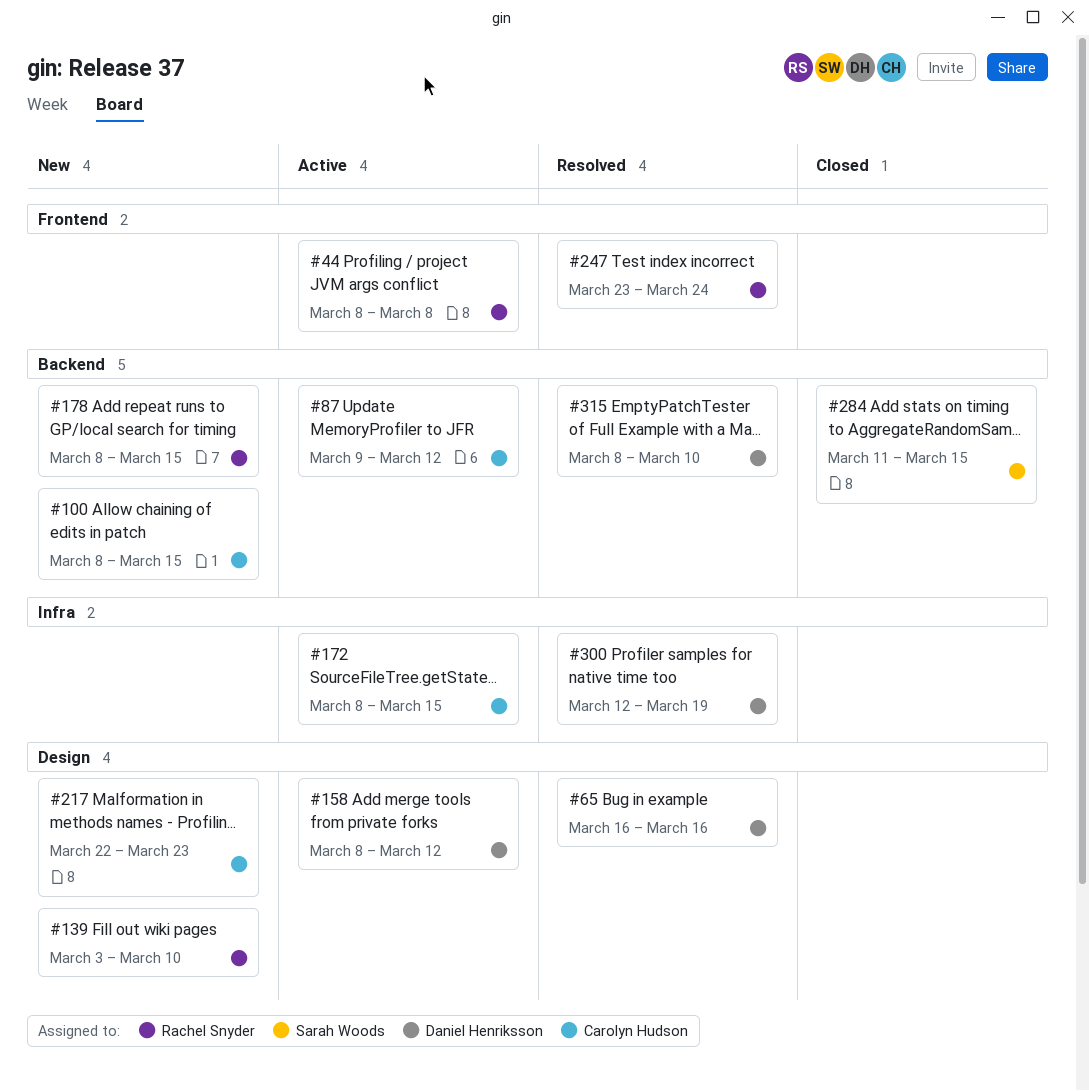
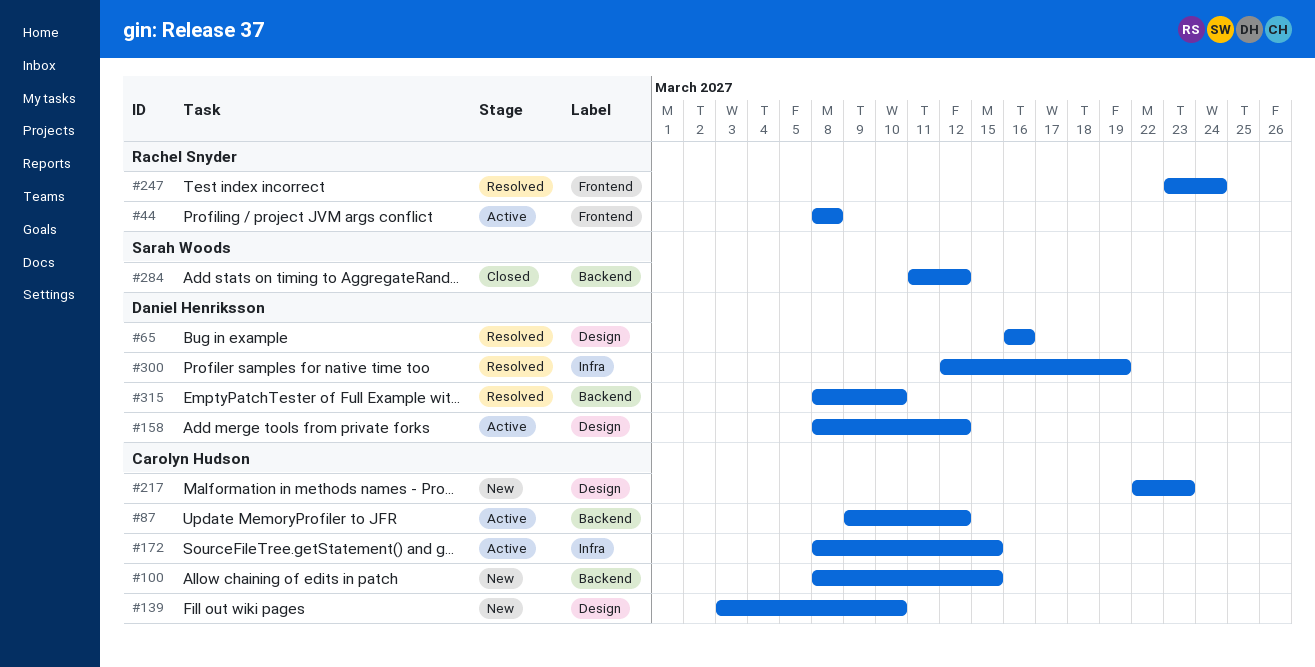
#139, owner: Rachel Snyder -> Carolyn Hudson
#178: present -> none
#284, due: Mar 15 -> Mar 12

